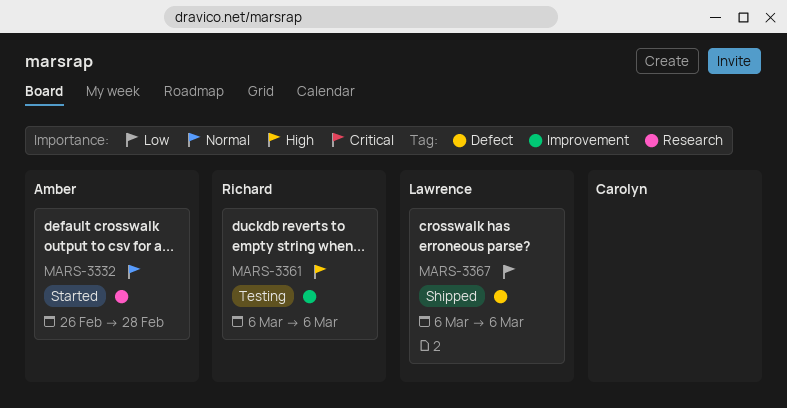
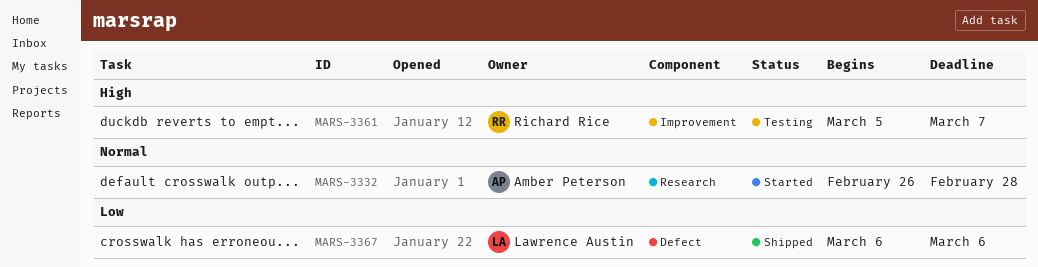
MARS-3361, start: Mar 6 -> Mar 5
MARS-3361, due: Mar 6 -> Mar 7

